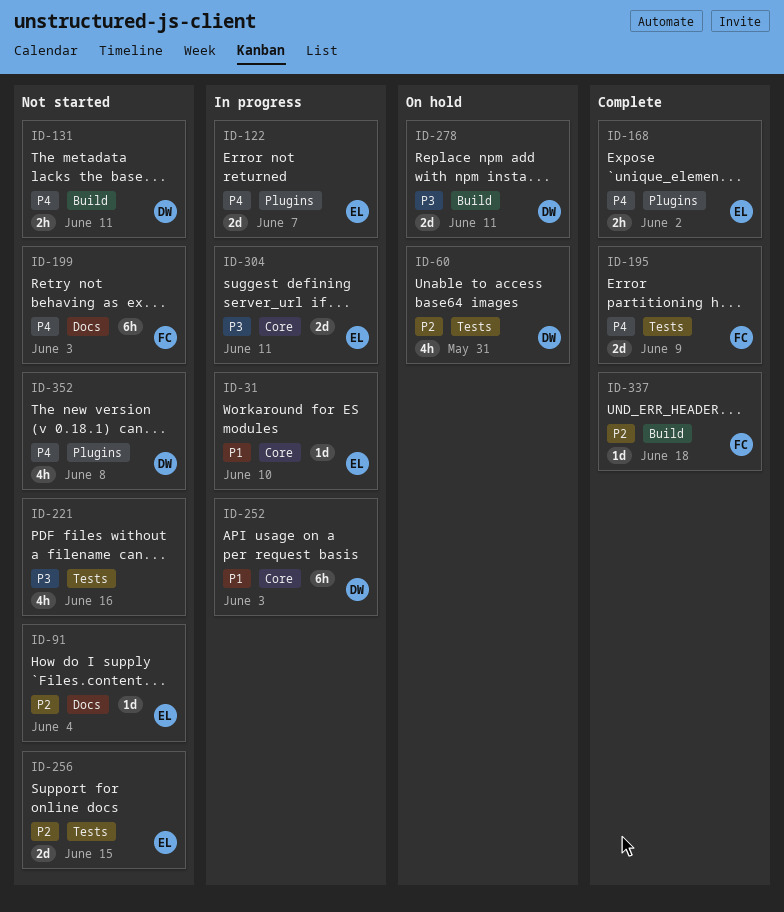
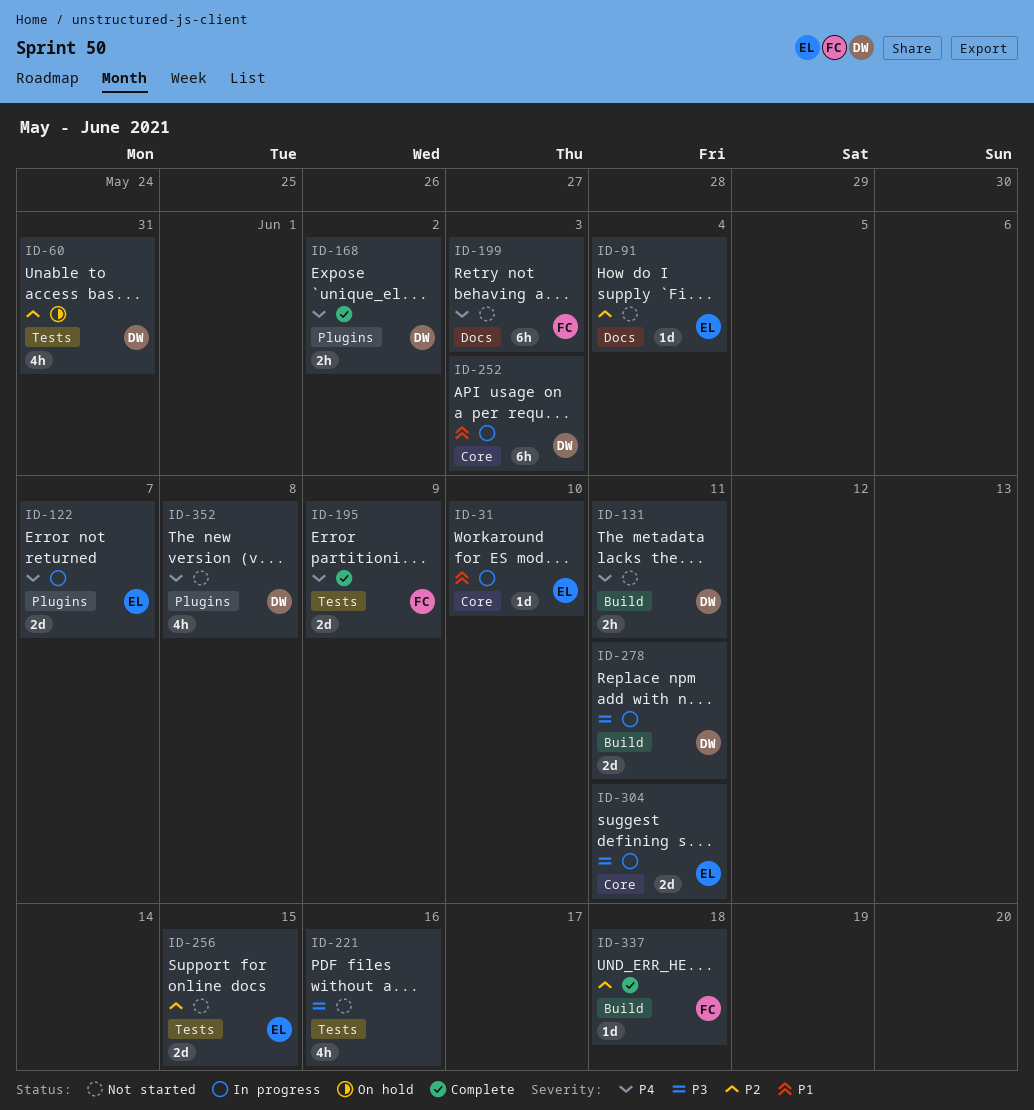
ID-168, owner: EL -> DW
ID-278, status: On hold -> In progress

